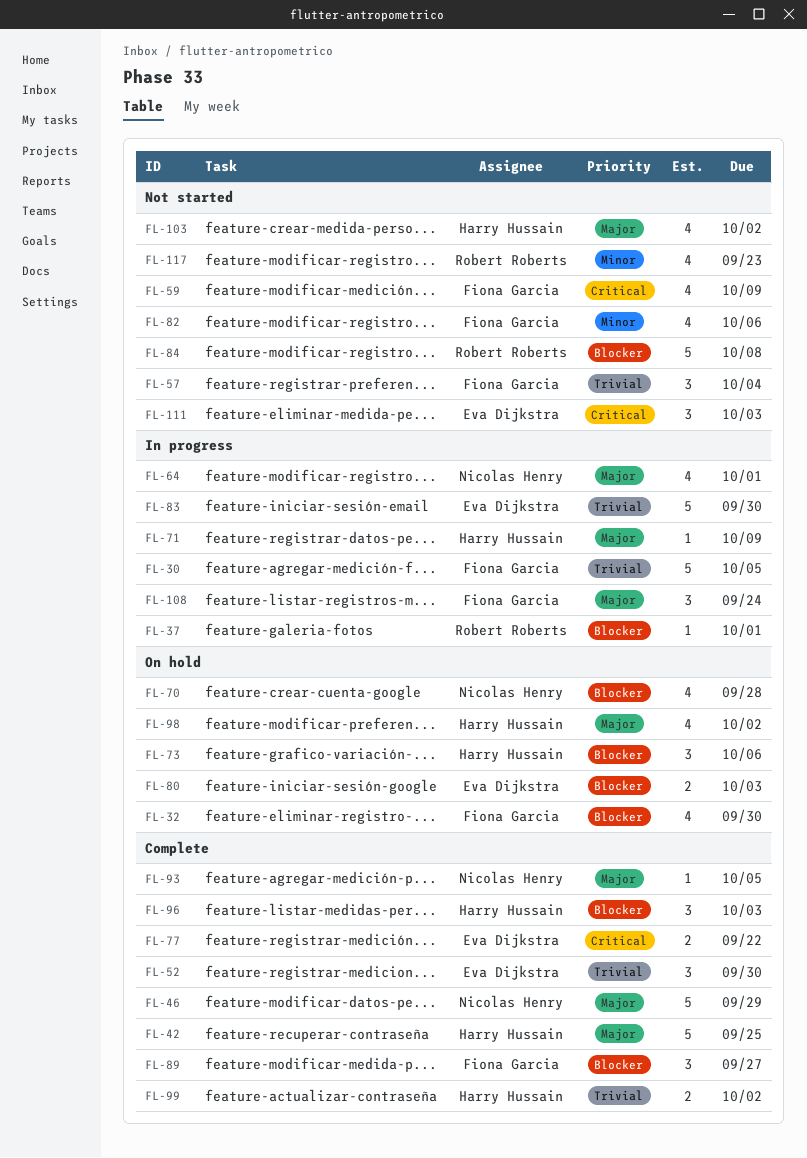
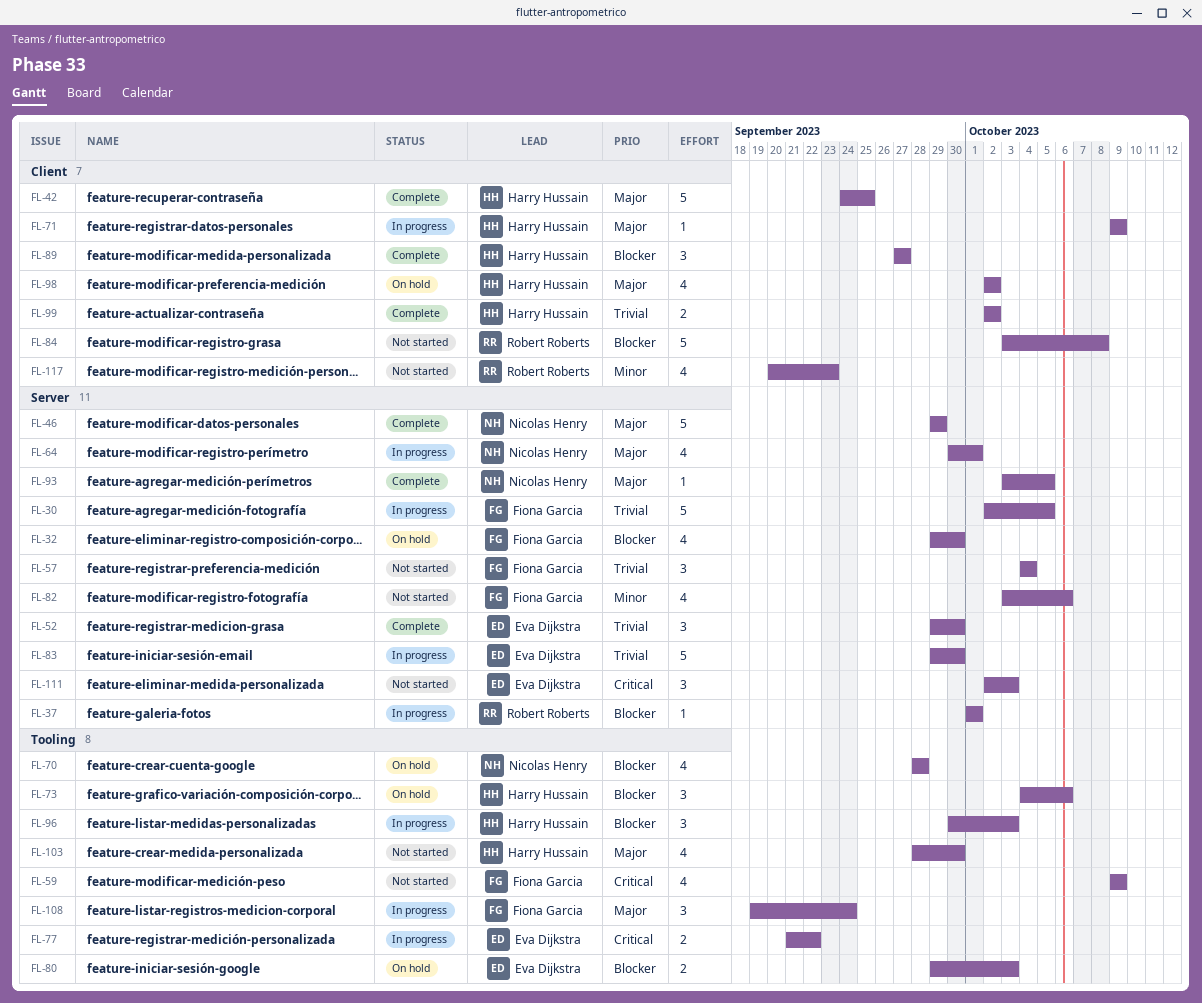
FL-77, status: Complete -> In progress
FL-89, owner: Fiona Garcia -> Harry Hussain
FL-96, status: Complete -> In progress
FL-103, due: Oct 2 -> Sep 30

